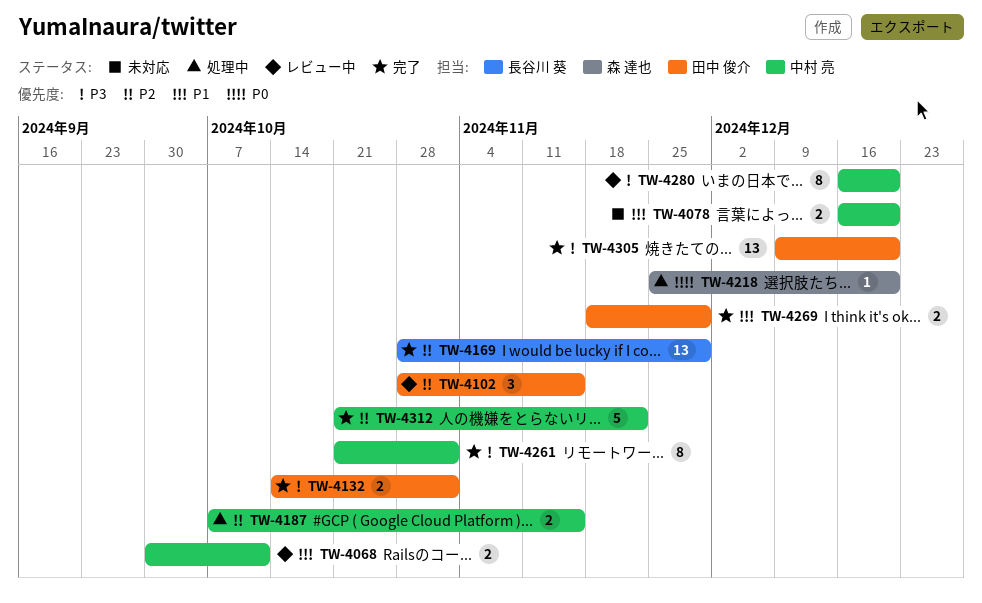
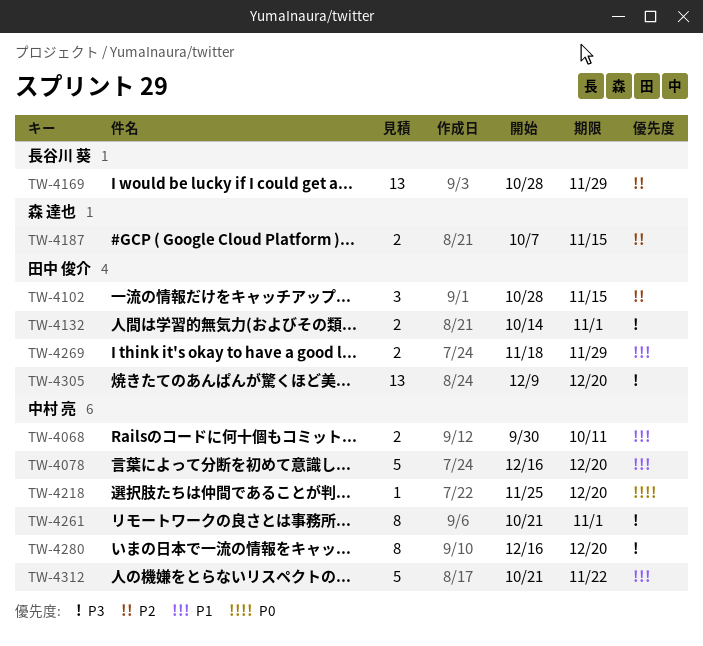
TW-4078, estimate: 2 -> 5
TW-4187, owner: 中村 亮 -> 森 達也
TW-4218, owner: 森 達也 -> 中村 亮
TW-4312, priority: P2 -> P1

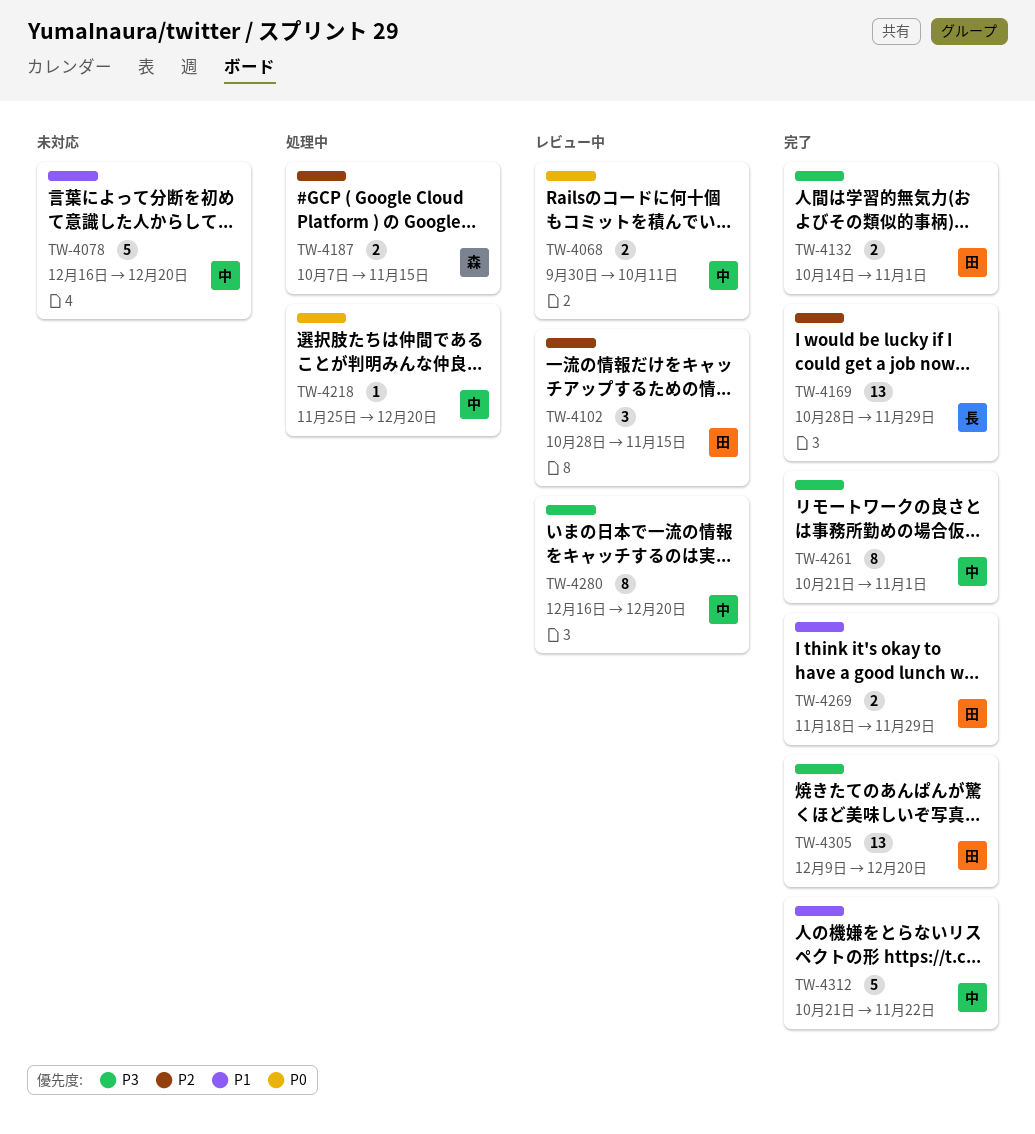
TW-4068, priority: P1 -> P0

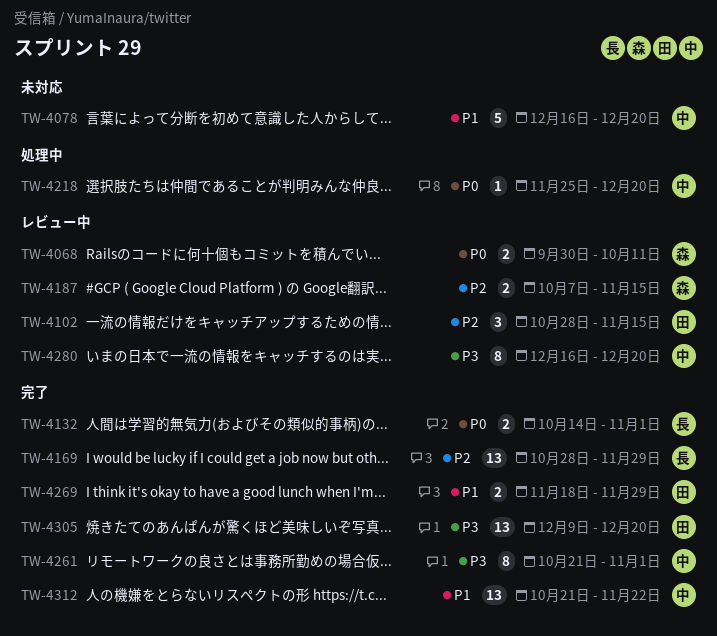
TW-4068, owner: 中 -> 森
TW-4132, owner: 田 -> 長
TW-4132, priority: P3 -> P0
TW-4187, status: 処理中 -> レビュー中
TW-4312, estimate: 5 -> 13

